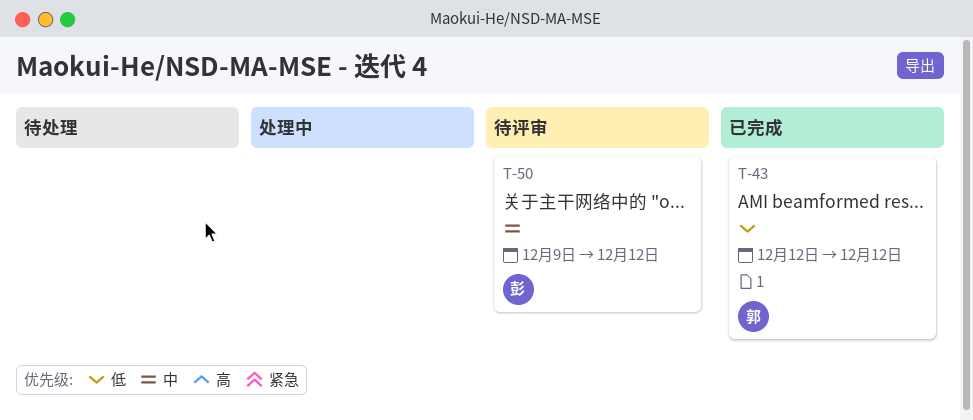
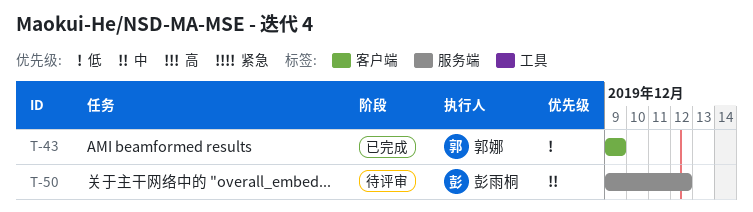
T-43, start: Dec 12 -> Dec 9
T-43, due: Dec 12 -> Dec 9

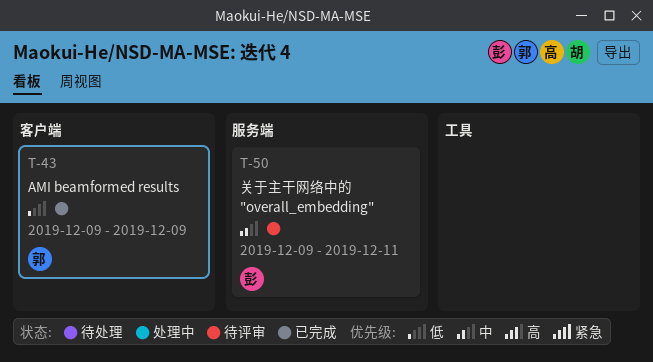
T-50, due: Dec 12 -> Dec 11

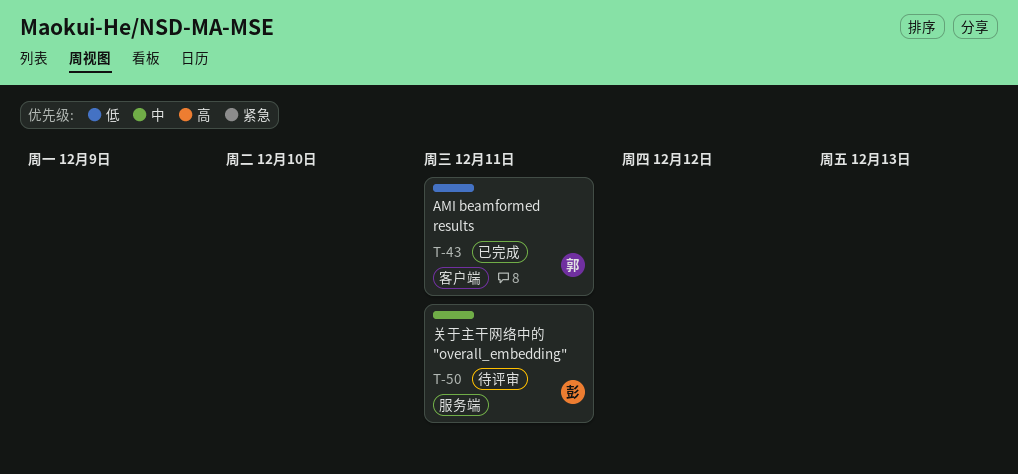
T-43, due: Dec 9 -> Dec 11

